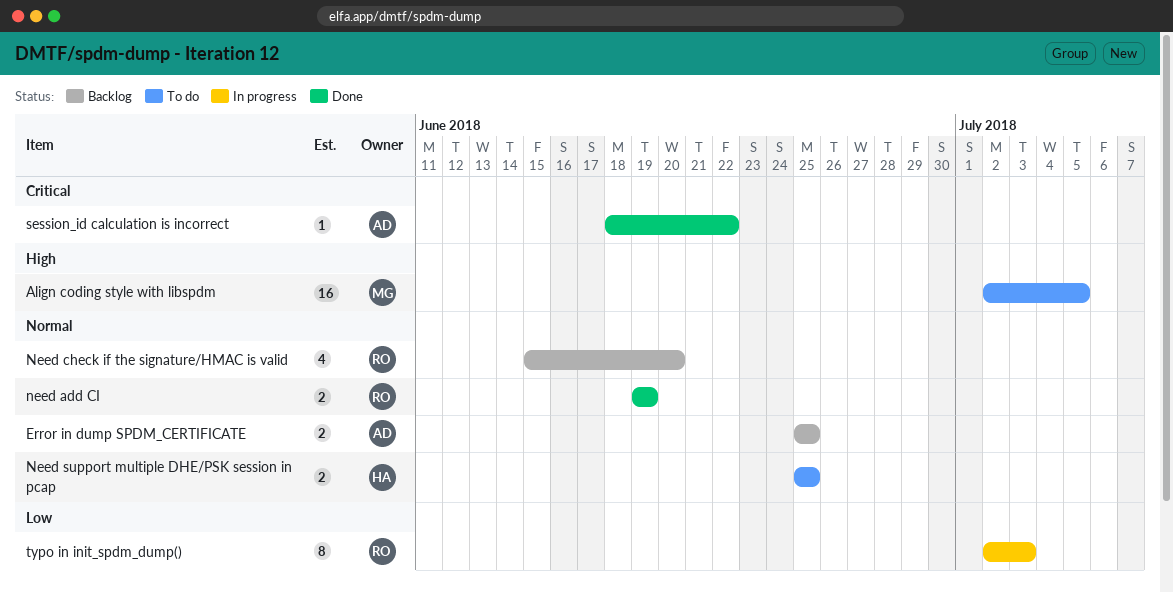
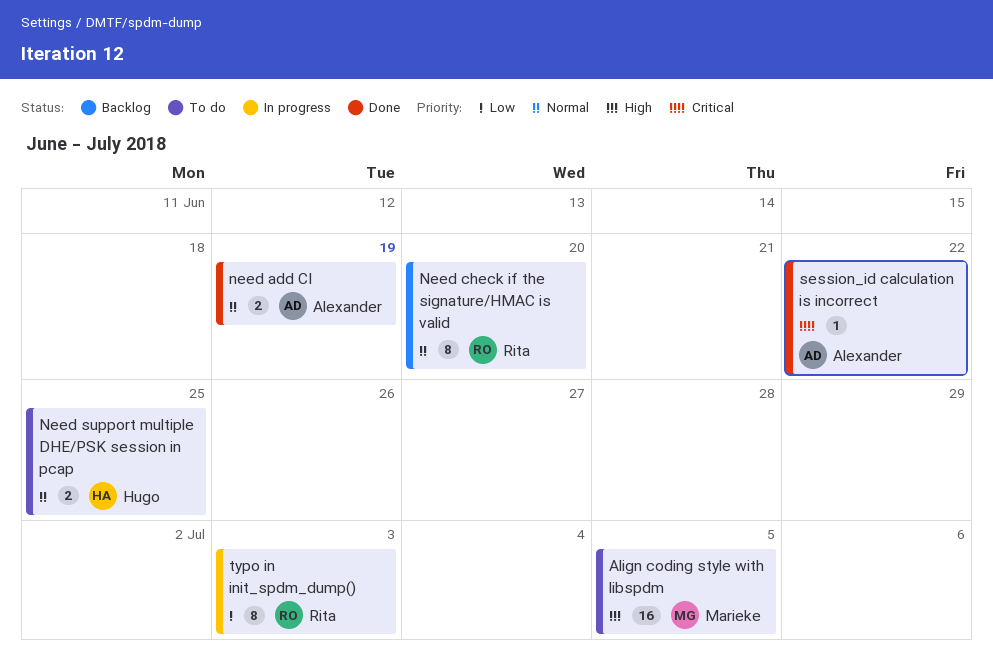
Error in dump SPDM_CERTIFICATE: present -> none
need add CI, owner: Rita -> Alexander
Need check if the signature/HMAC is valid, estimate: 4 -> 8

